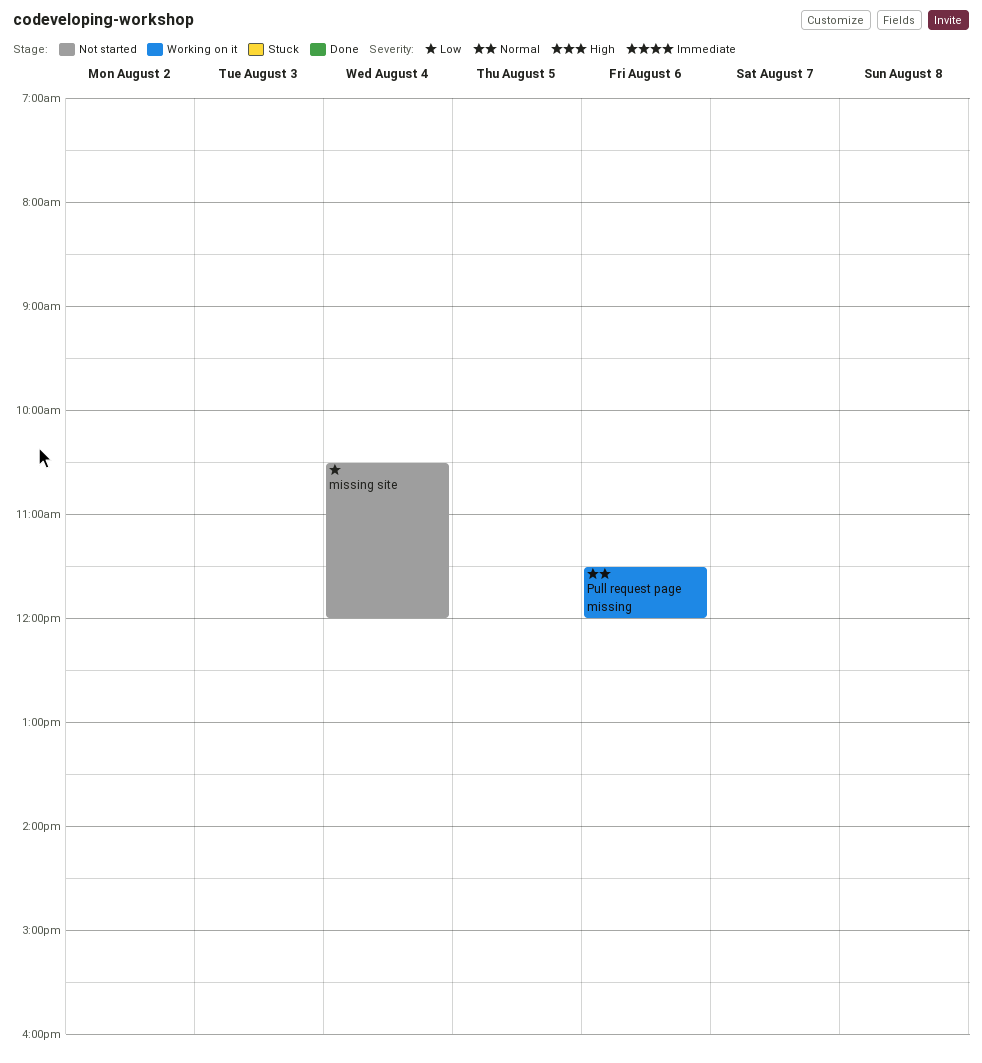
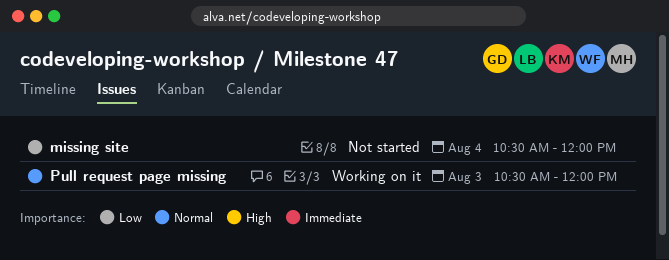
Pull request page missing, day: Aug 6 -> Aug 3
Pull request page missing, begins: 11:30 -> 10:30

